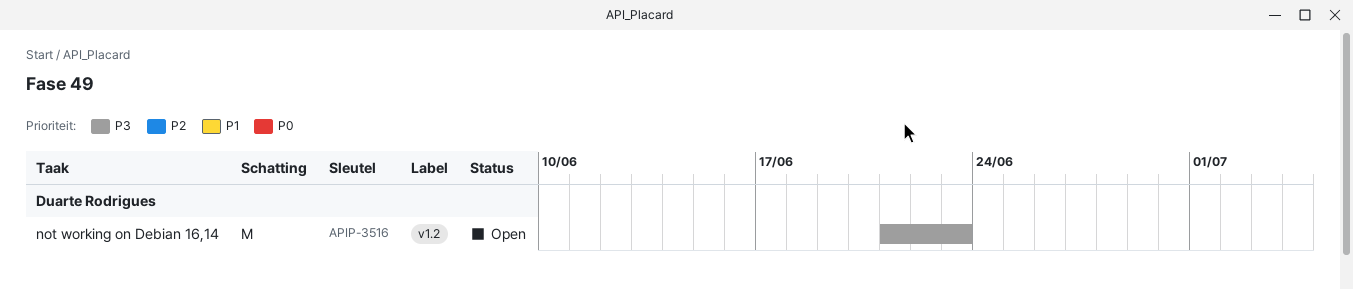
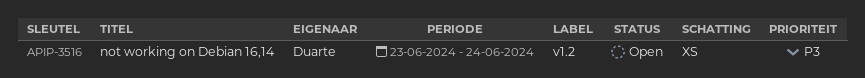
APIP-3516, estimate: M -> XS
APIP-3516, start: Jun 21 -> Jun 23
APIP-3516, due: Jun 23 -> Jun 24

